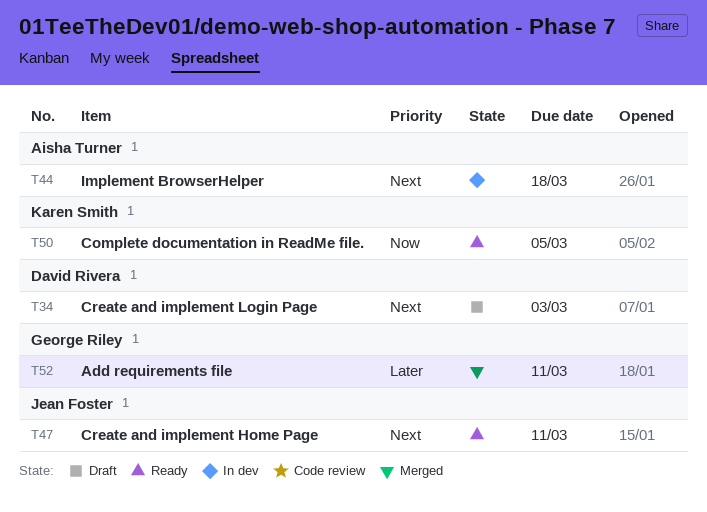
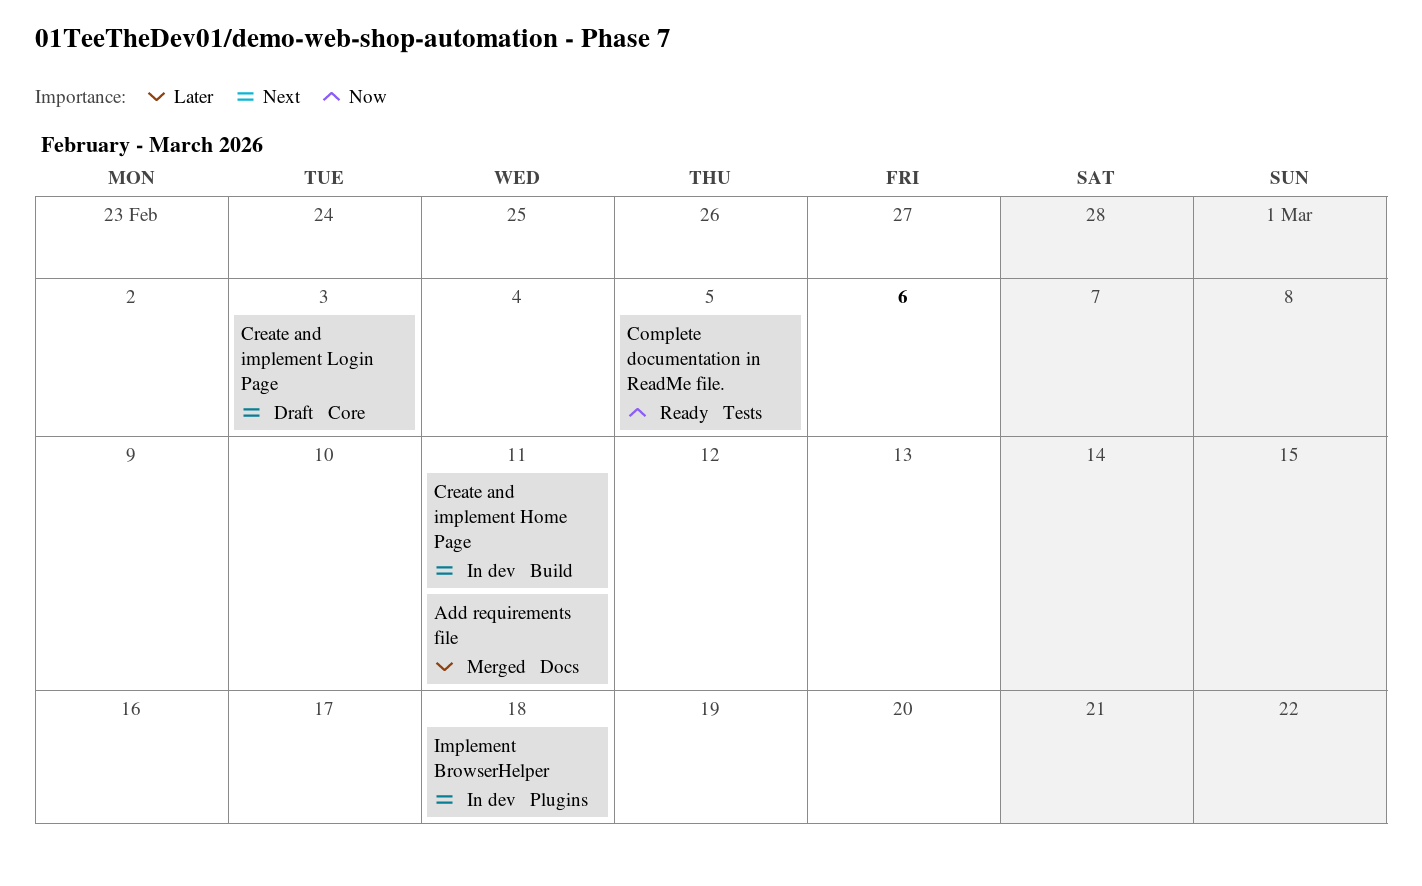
Create and implement Home Page, status: Ready -> In dev

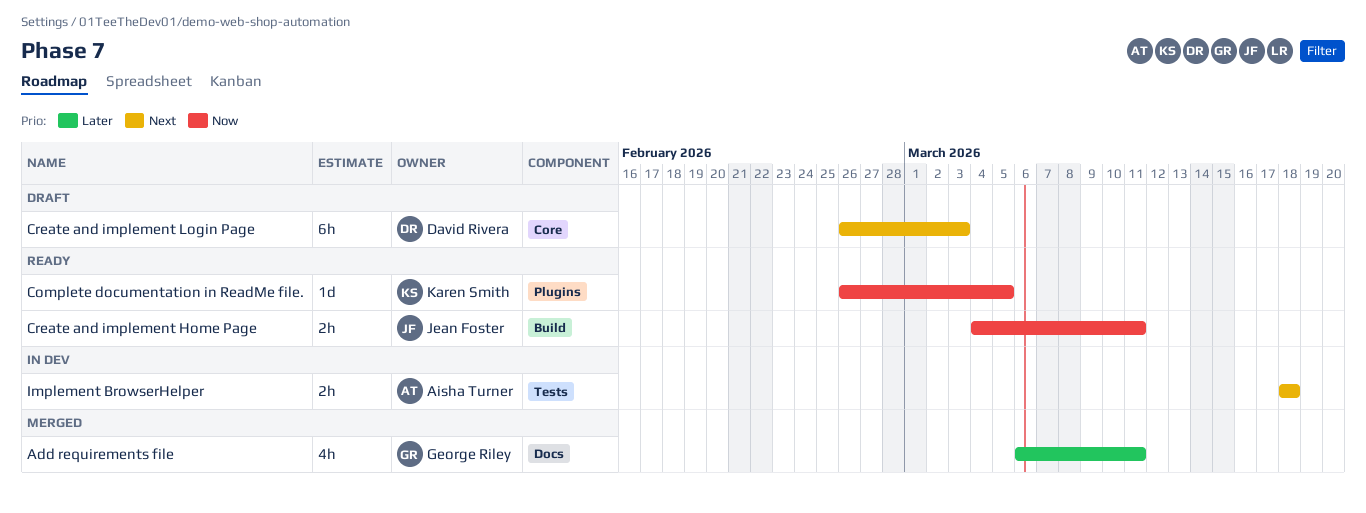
Complete documentation in ReadMe file., label: Tests -> Plugins
Create and implement Home Page, status: In dev -> Ready
Create and implement Home Page, priority: Next -> Now
Implement BrowserHelper, label: Plugins -> Tests

